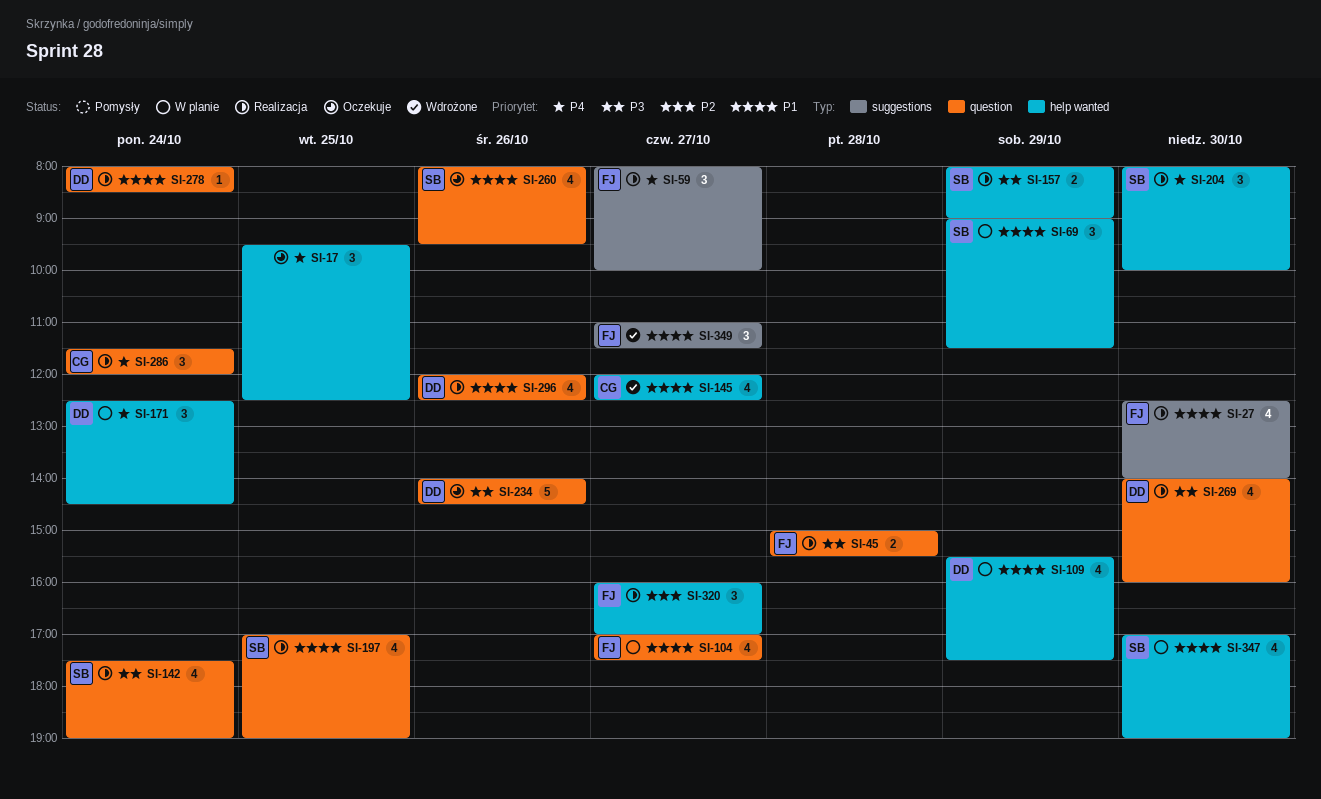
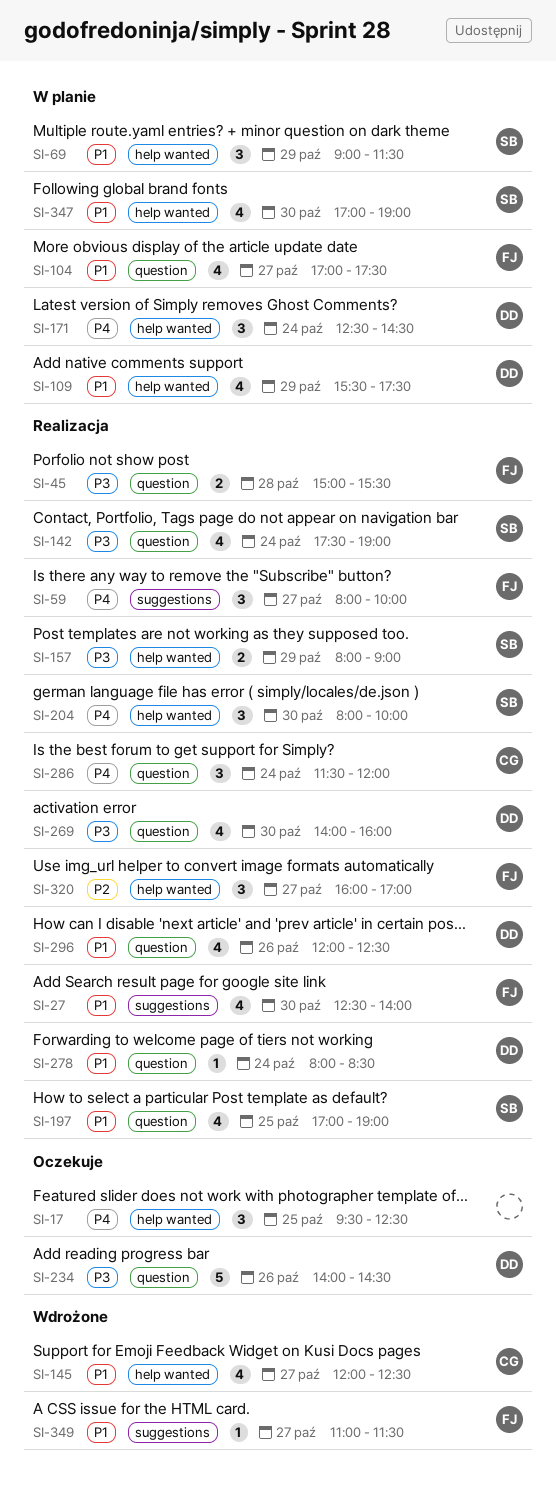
SI-260: present -> none
SI-349, estimate: 3 -> 1

